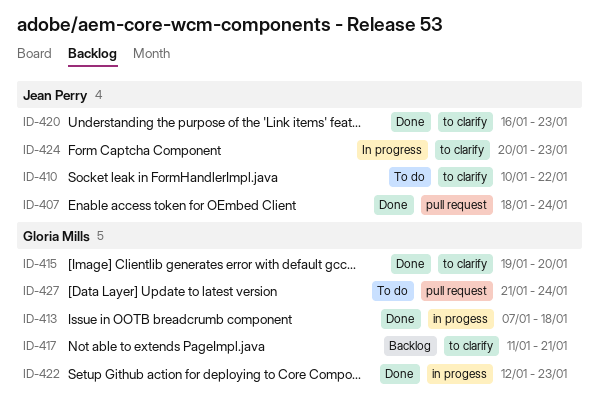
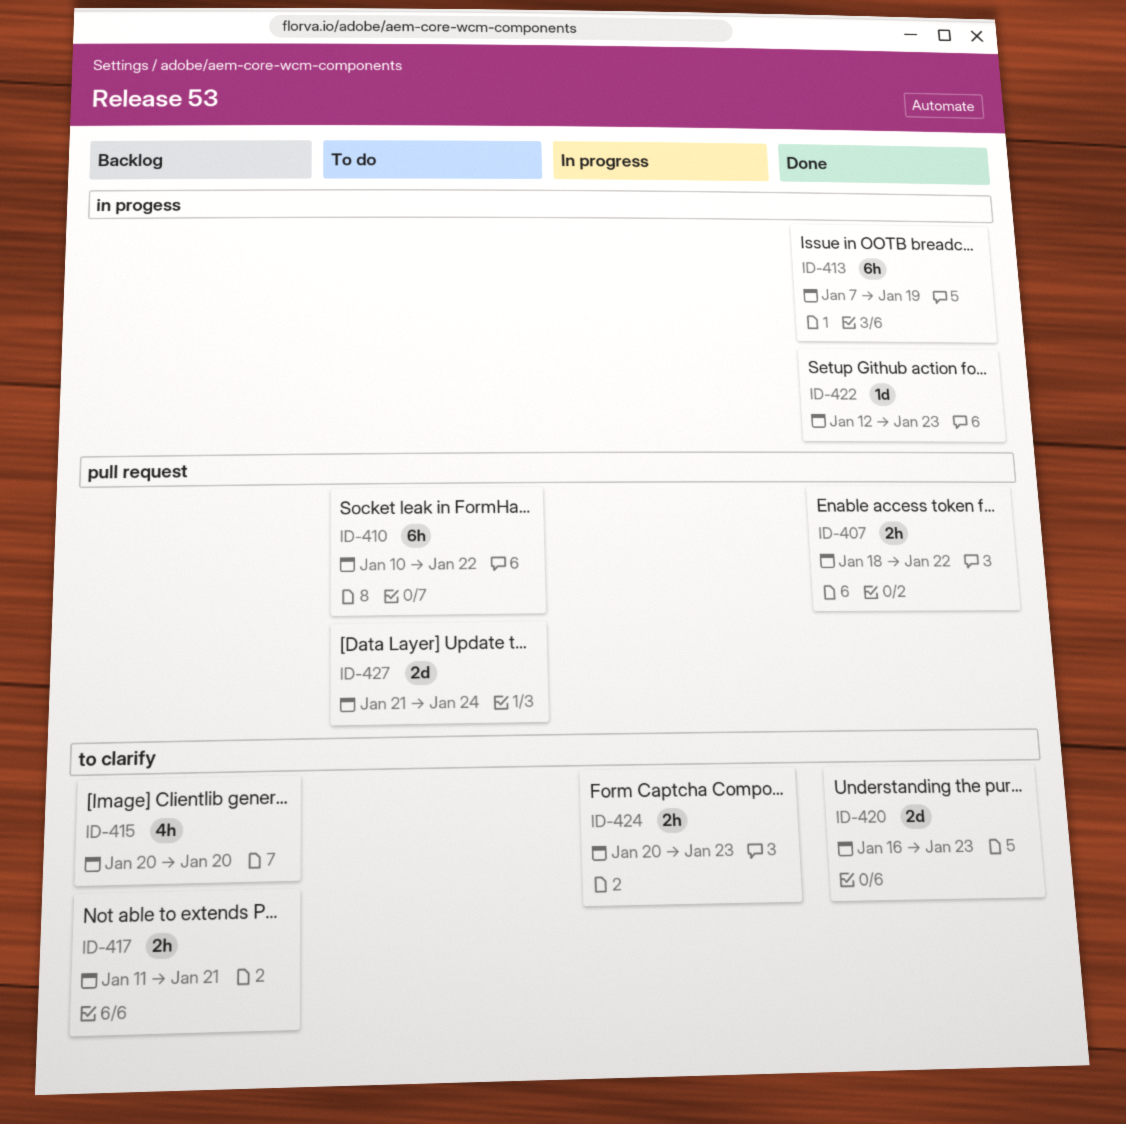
ID-407, due: Jan 24 -> Jan 22
ID-410, label: to clarify -> pull request
ID-413, due: Jan 18 -> Jan 19
ID-415, status: Done -> Backlog
ID-415, start: Jan 19 -> Jan 20

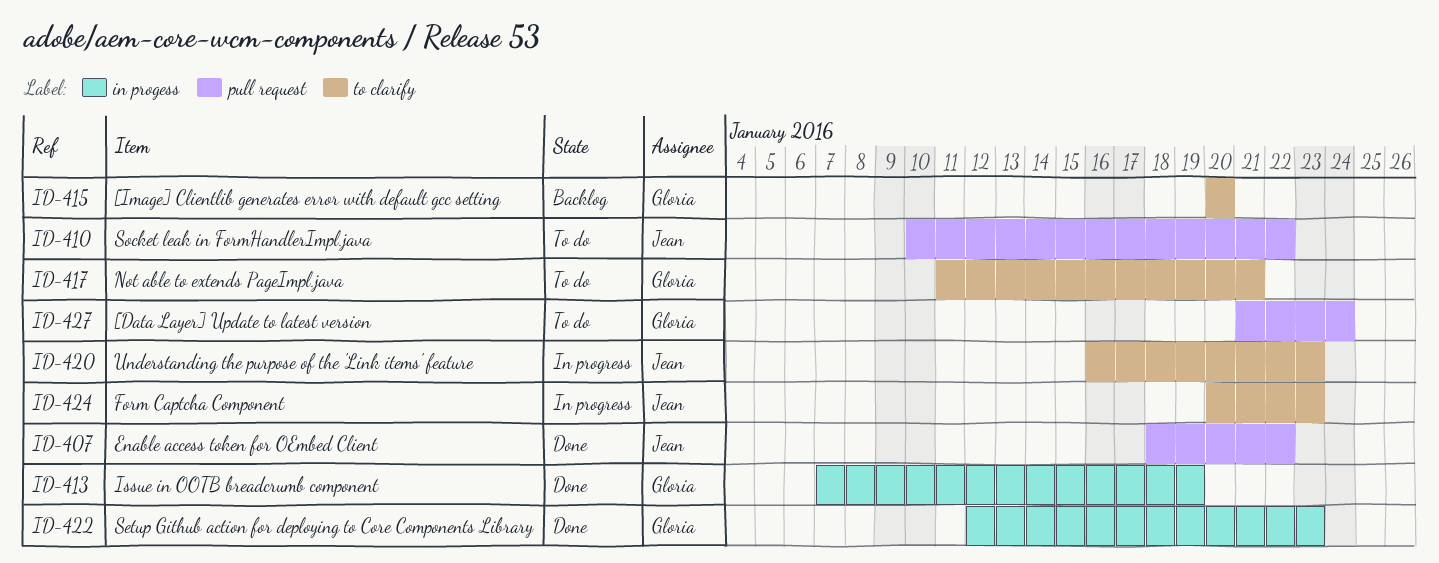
ID-417, status: Backlog -> To do
ID-420, status: Done -> In progress

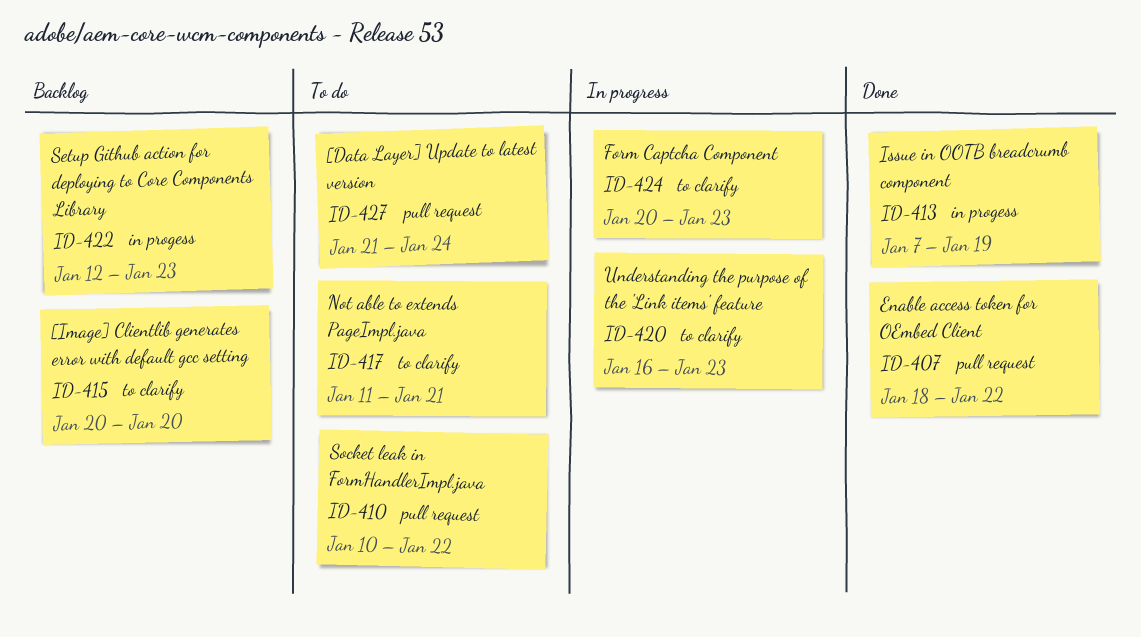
ID-422, status: Done -> Backlog

